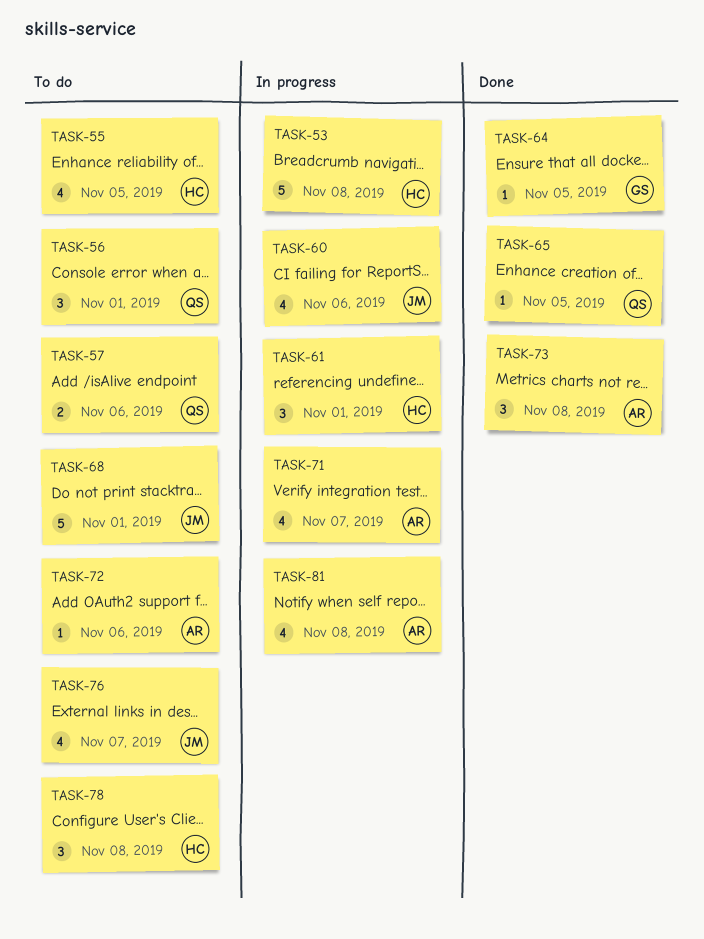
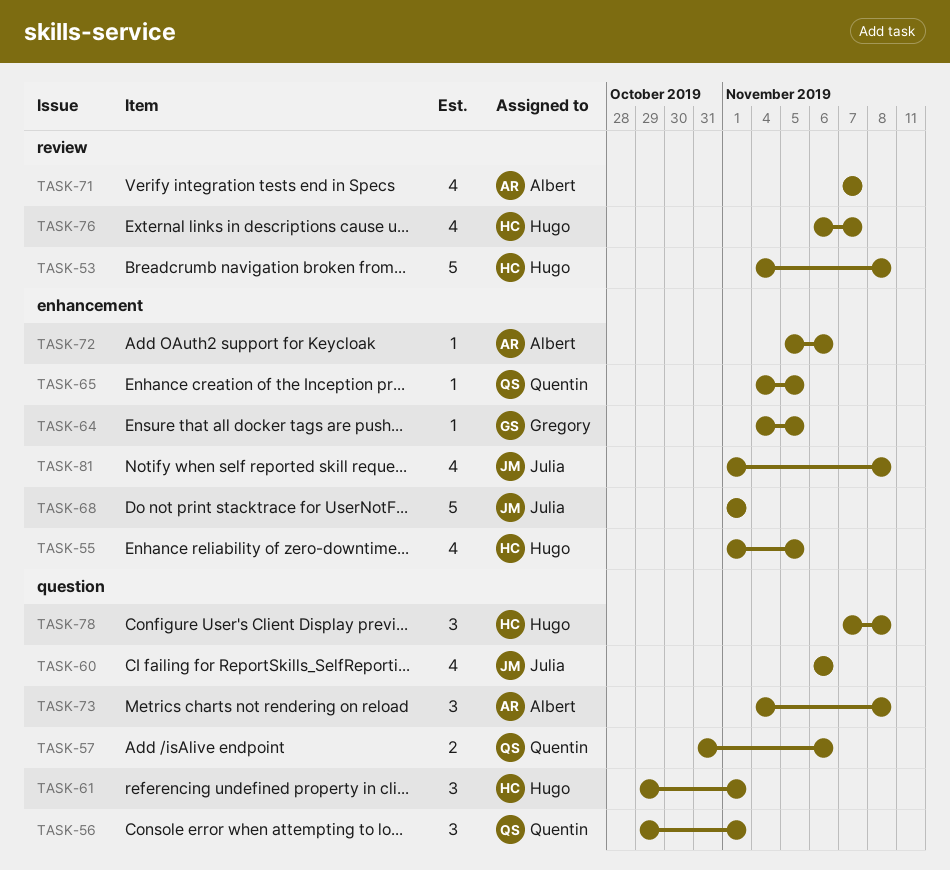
TASK-76, owner: Julia -> Hugo
TASK-81, owner: Albert -> Julia

